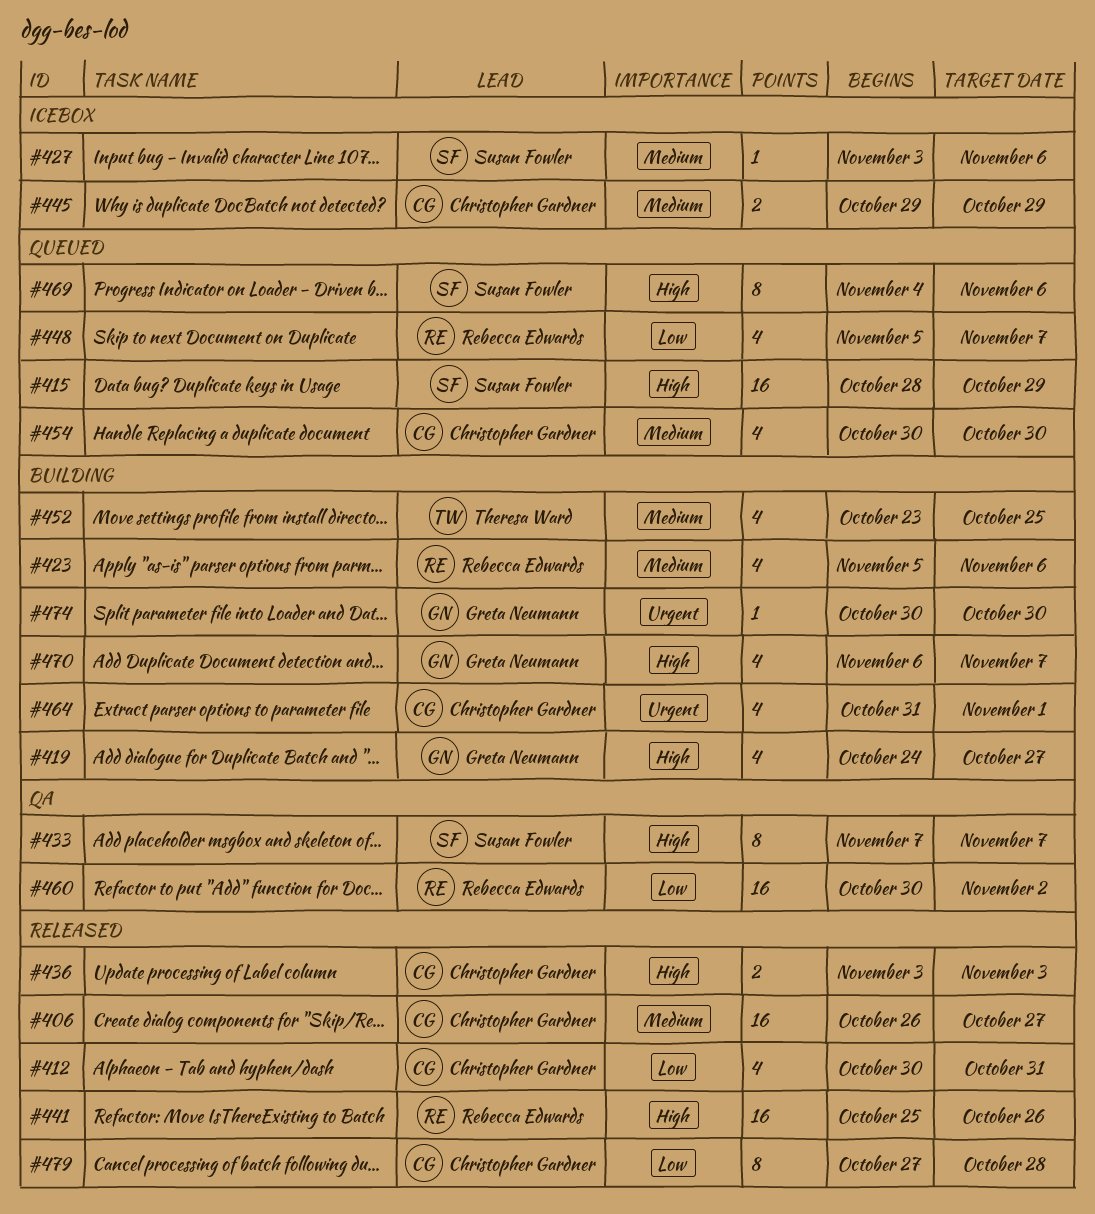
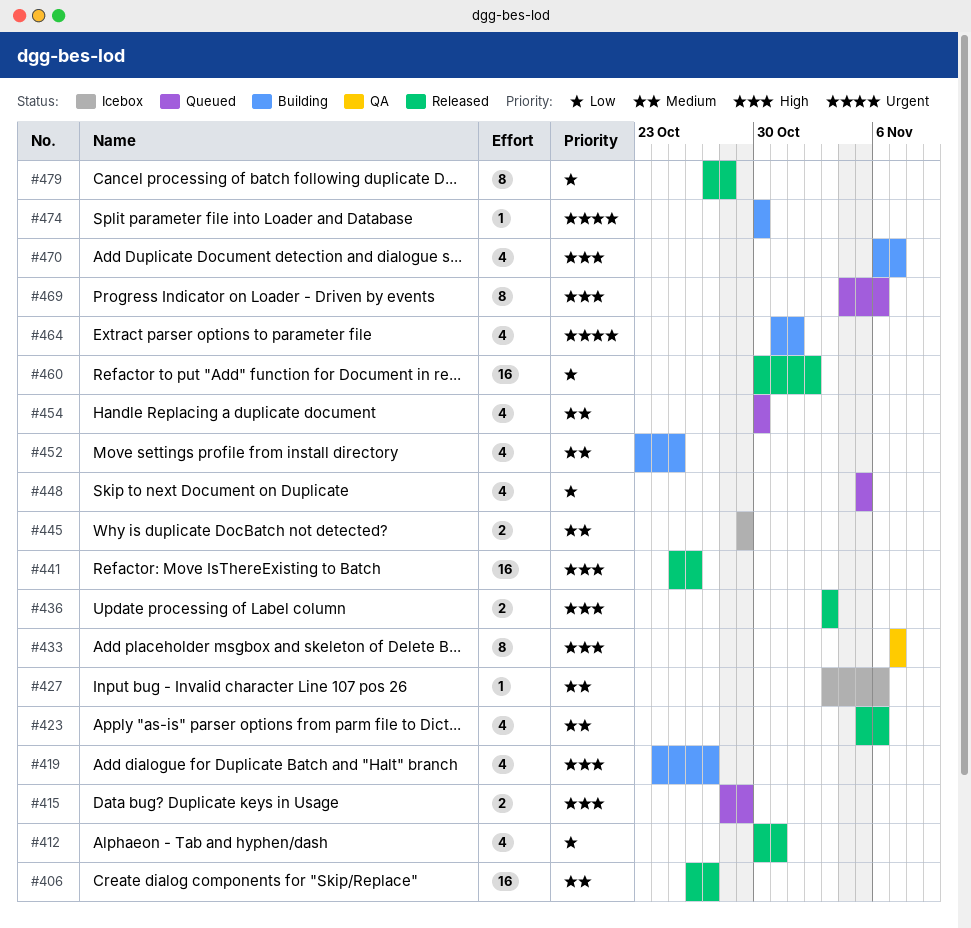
#415, estimate: 16 -> 2
#423, status: Building -> Released
#448, due: Nov 7 -> Nov 5
#460, status: QA -> Released

